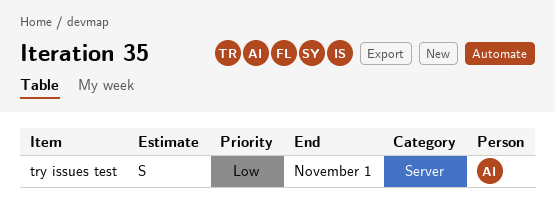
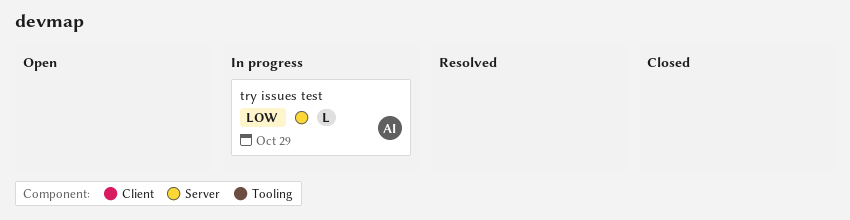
try issues test, estimate: S -> L
try issues test, due: Nov 1 -> Oct 29

